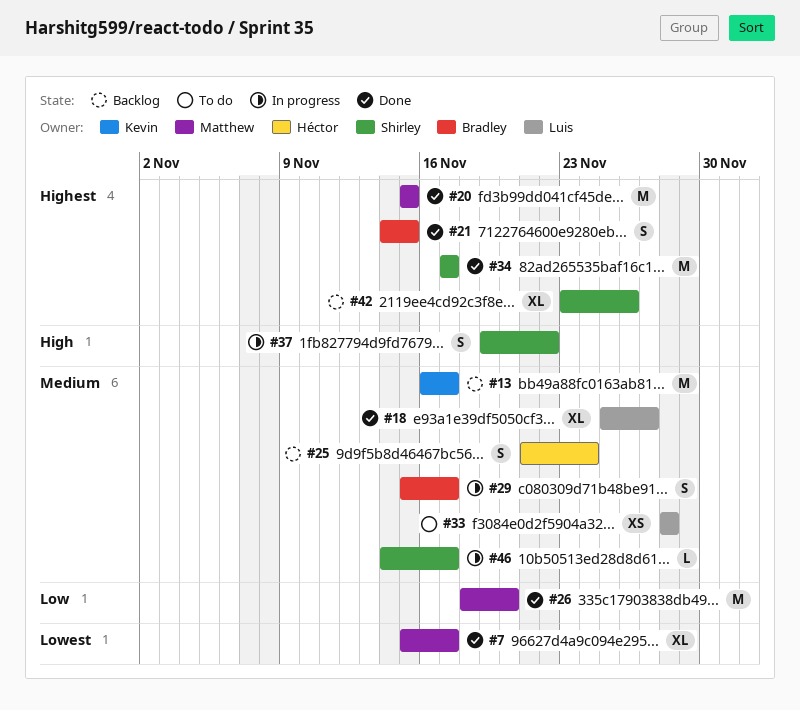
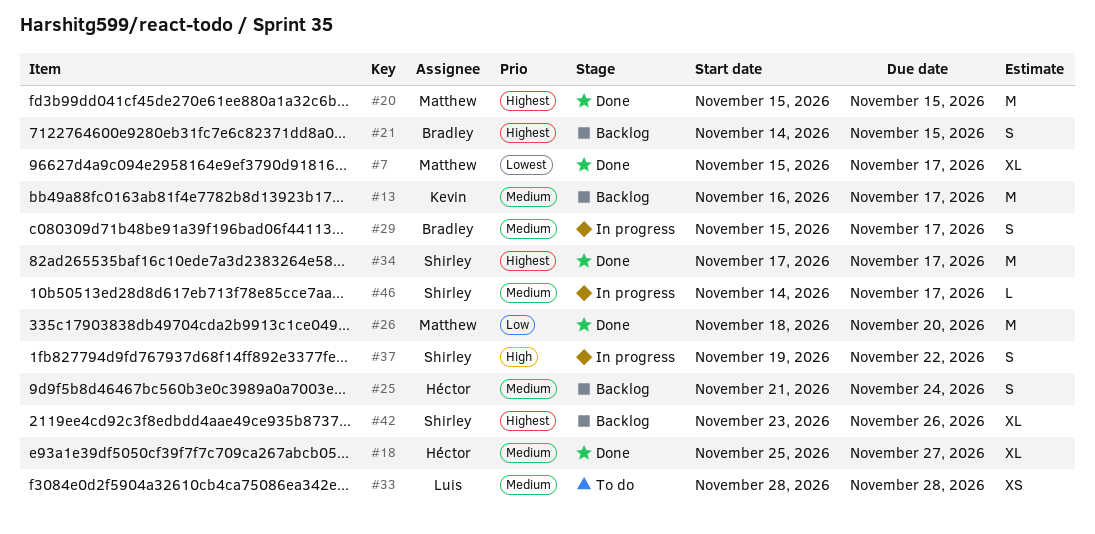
#18, owner: Luis -> Héctor
#21, status: Done -> Backlog

